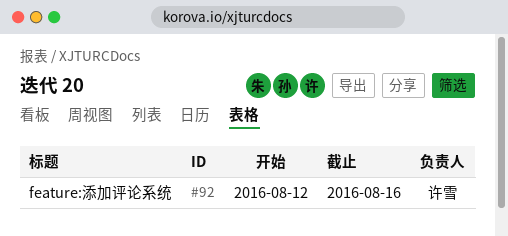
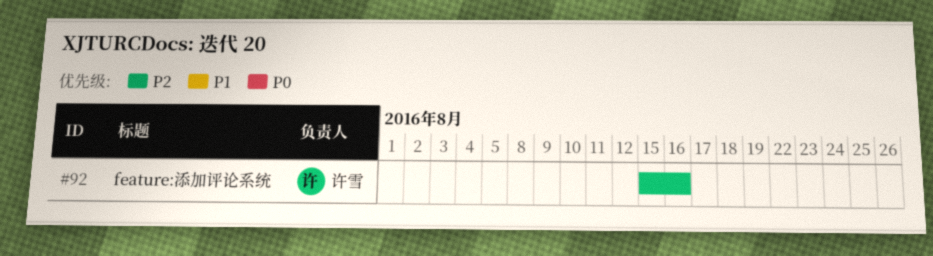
#92, start: Aug 12 -> Aug 15

